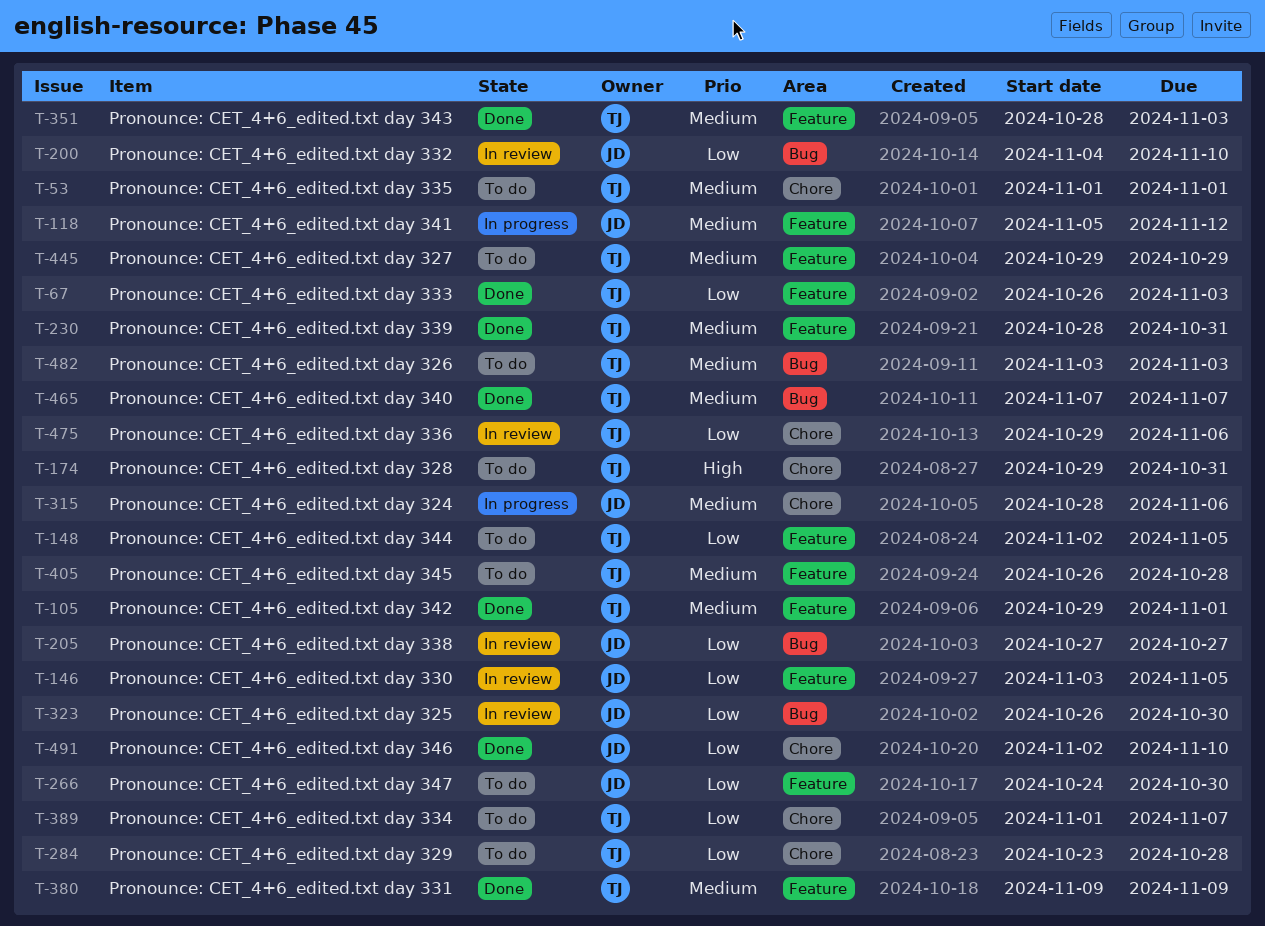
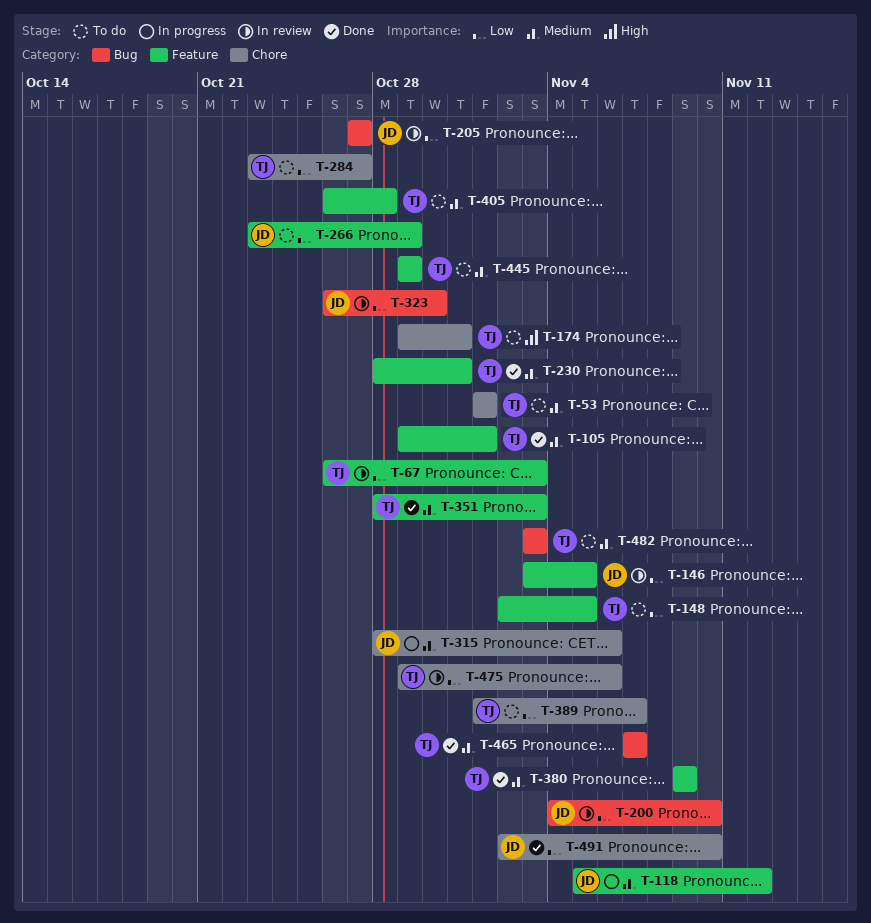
T-67, status: Done -> In review
T-266, start: Oct 24 -> Oct 23
T-266, due: Oct 30 -> Oct 29
T-284, due: Oct 28 -> Oct 27

